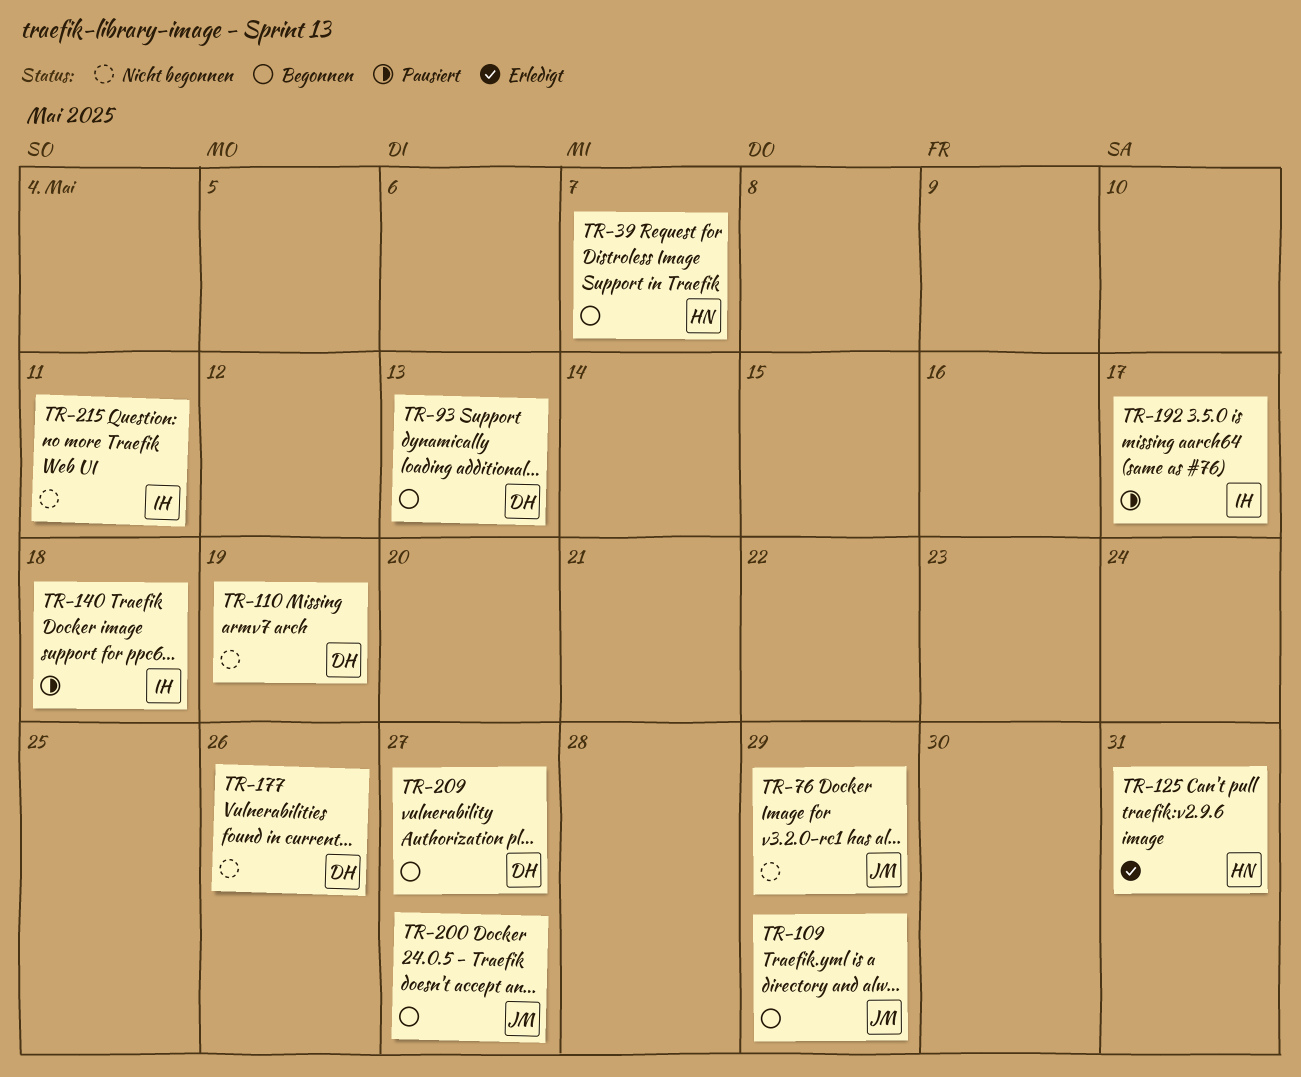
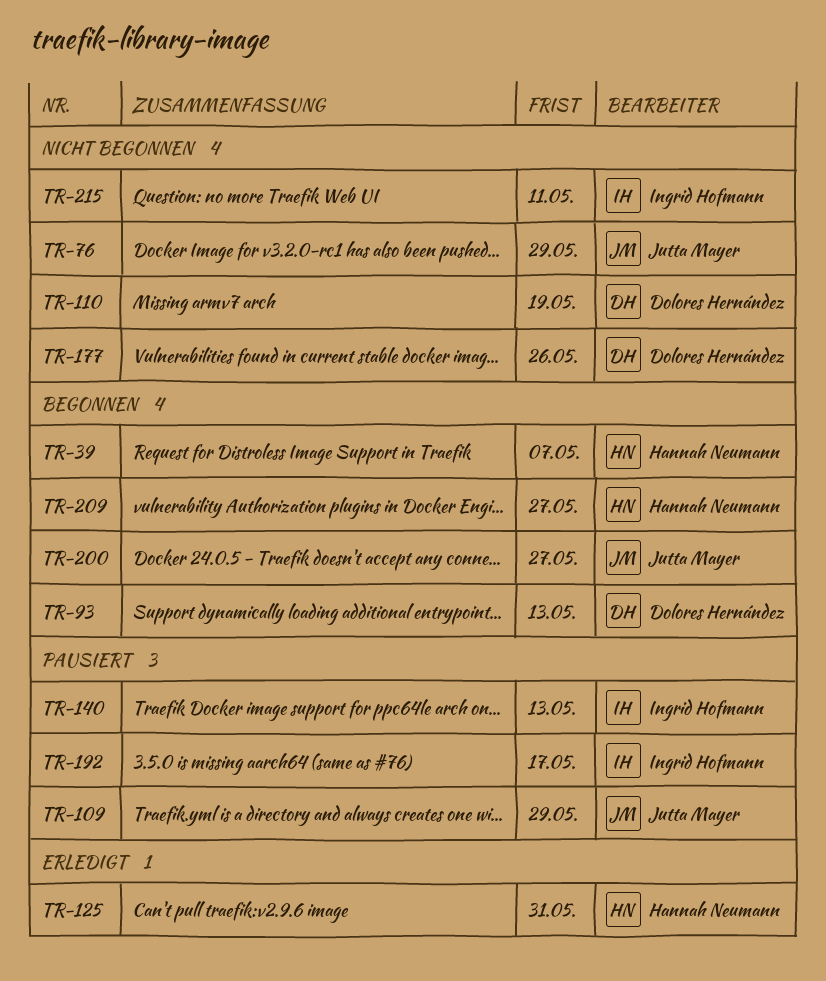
TR-109, status: Begonnen -> Pausiert
TR-140, due: May 18 -> May 13
TR-209, owner: Dolores Hernández -> Hannah Neumann

